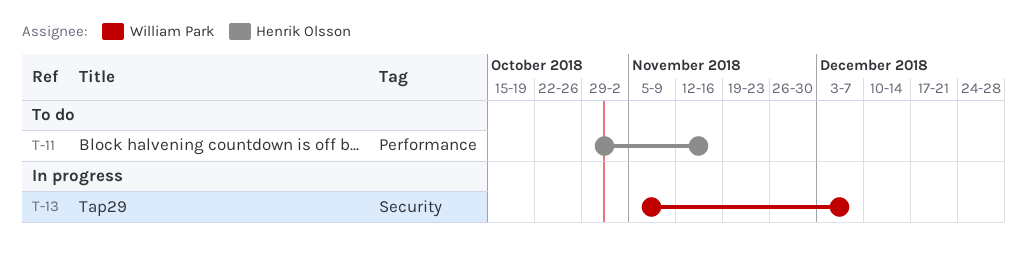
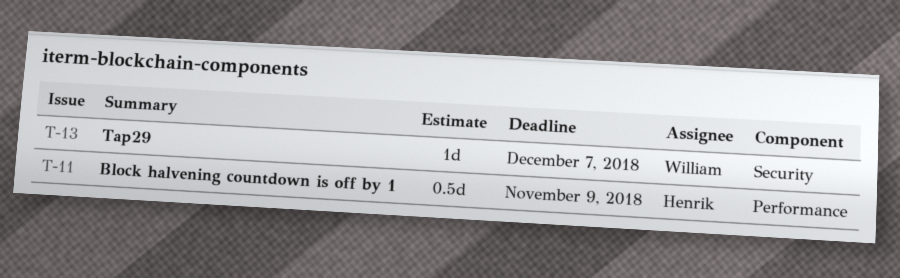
T-11, due: Nov 16 -> Nov 9

